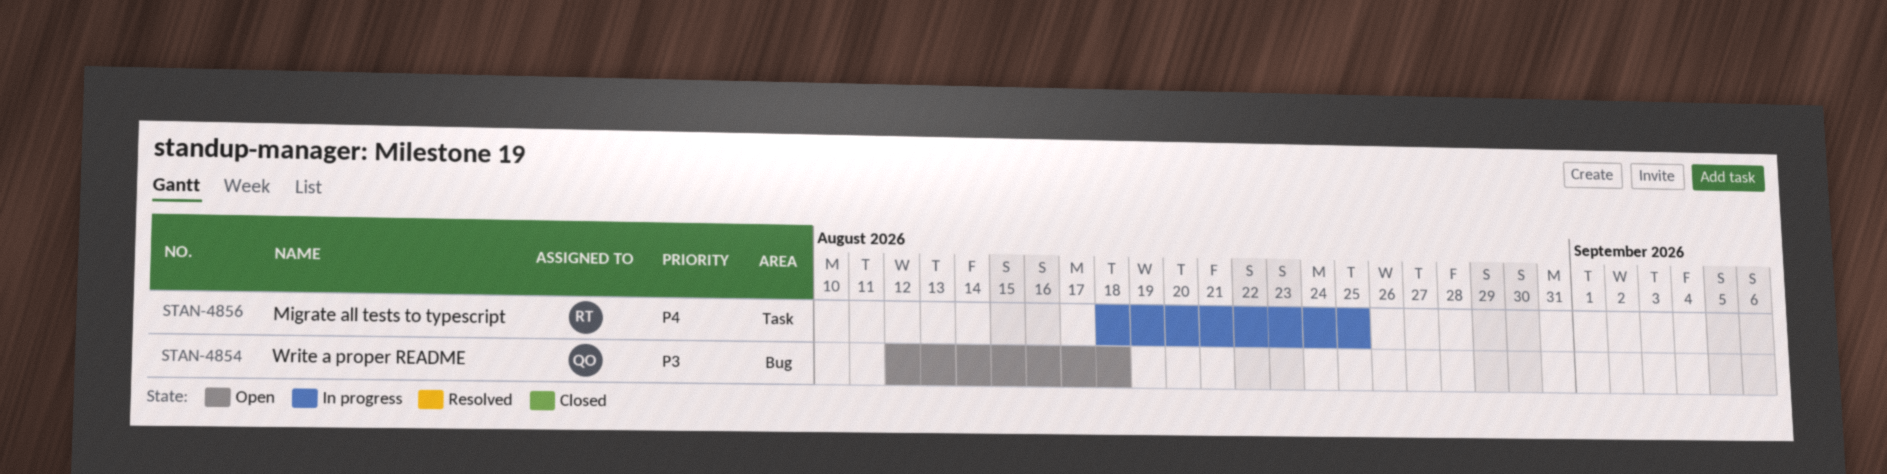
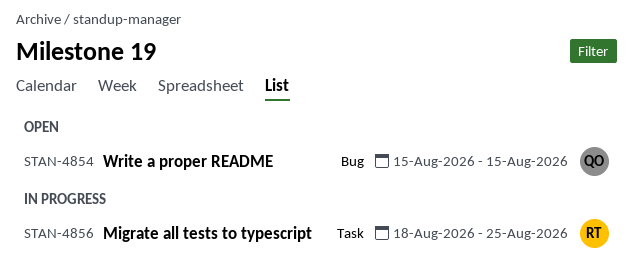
STAN-4854, start: Aug 12 -> Aug 15
STAN-4854, due: Aug 18 -> Aug 15

